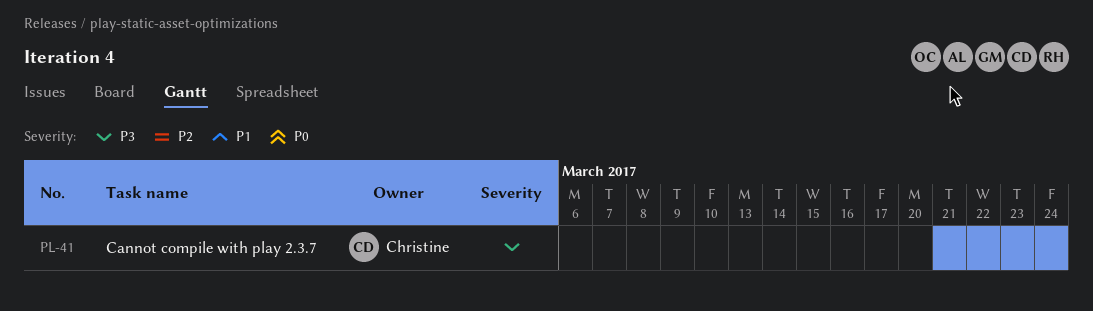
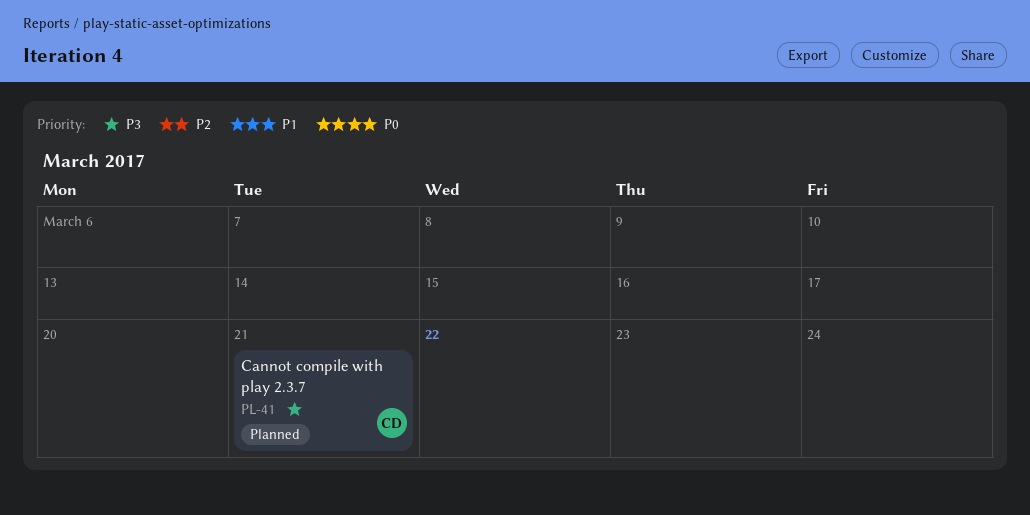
PL-41, due: Mar 24 -> Mar 21

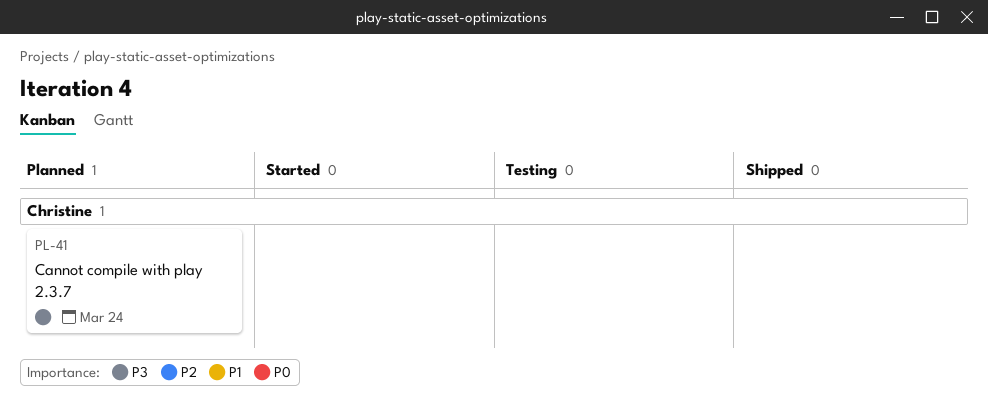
PL-41, due: Mar 21 -> Mar 24

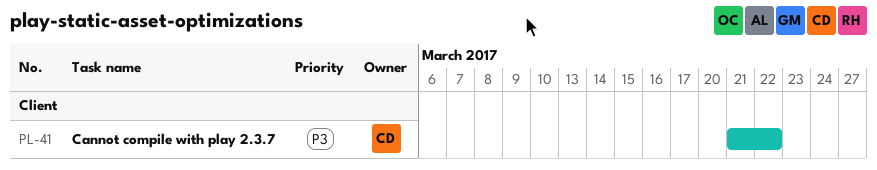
PL-41, due: Mar 24 -> Mar 22

